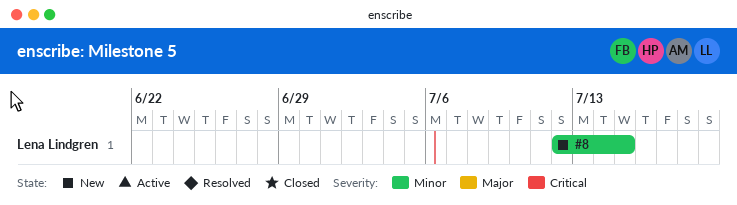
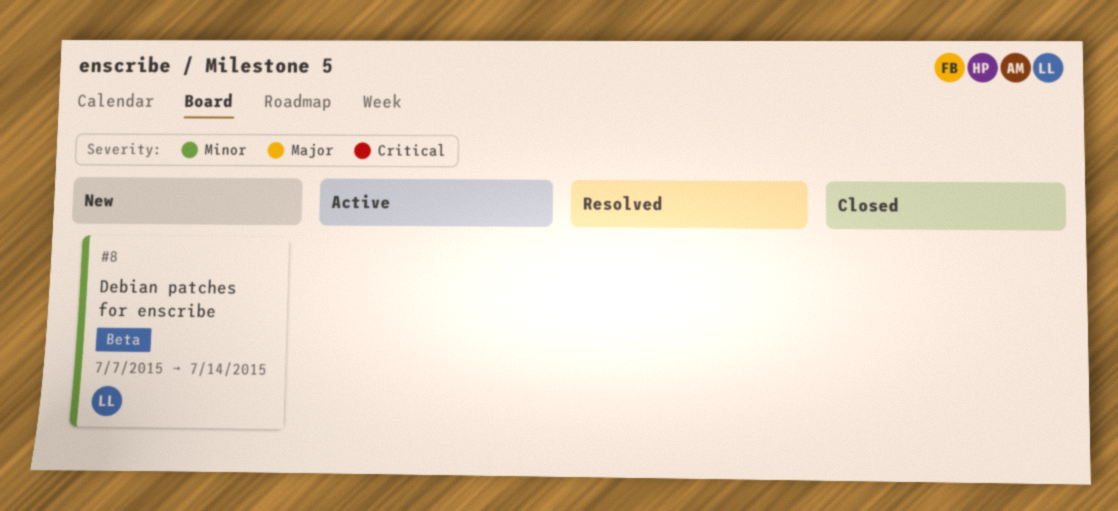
#8, start: Jul 12 -> Jul 7
#8, due: Jul 15 -> Jul 14

